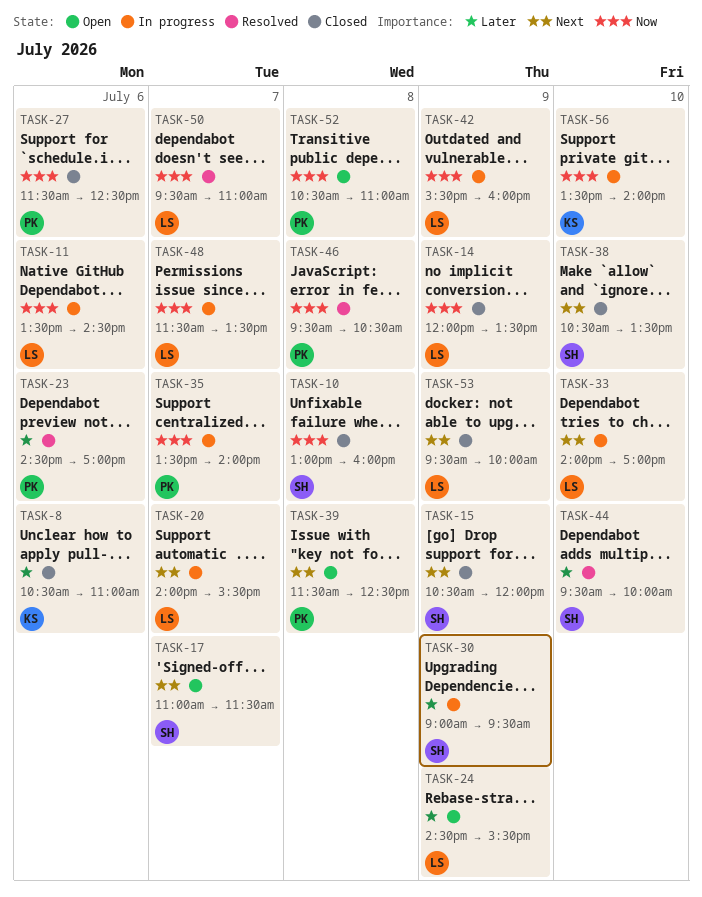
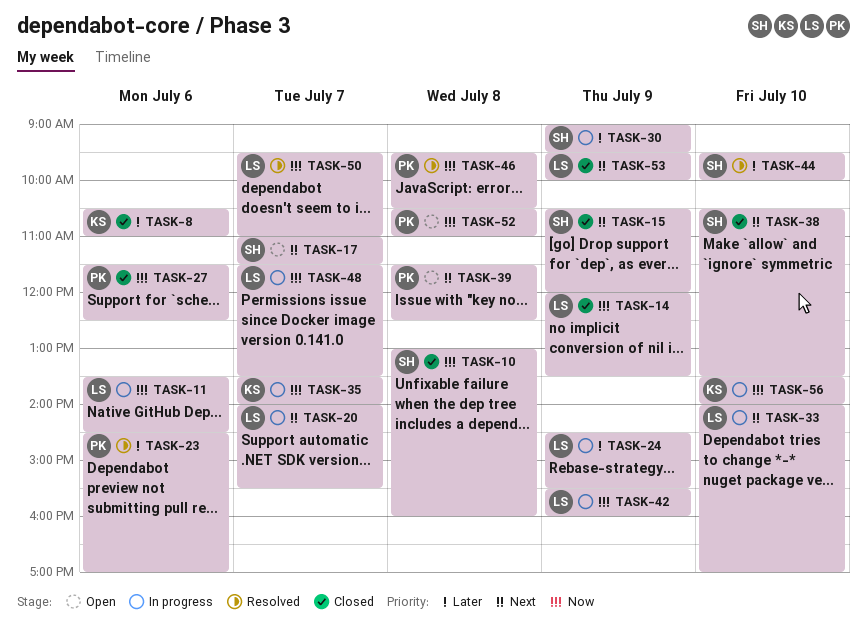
TASK-24, status: Open -> In progress
TASK-35, owner: PK -> KS

